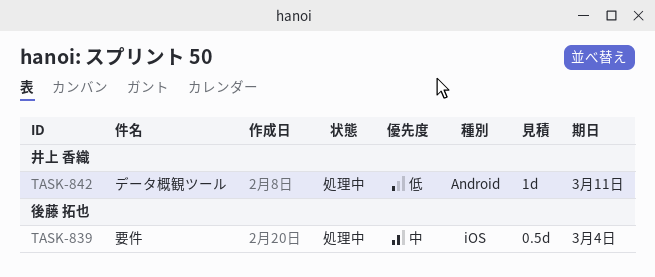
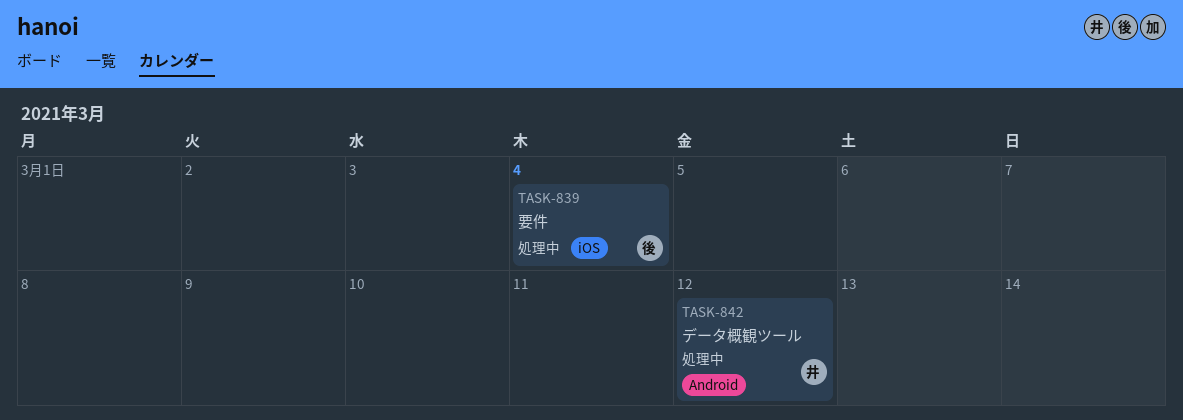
TASK-842, due: Mar 11 -> Mar 12

